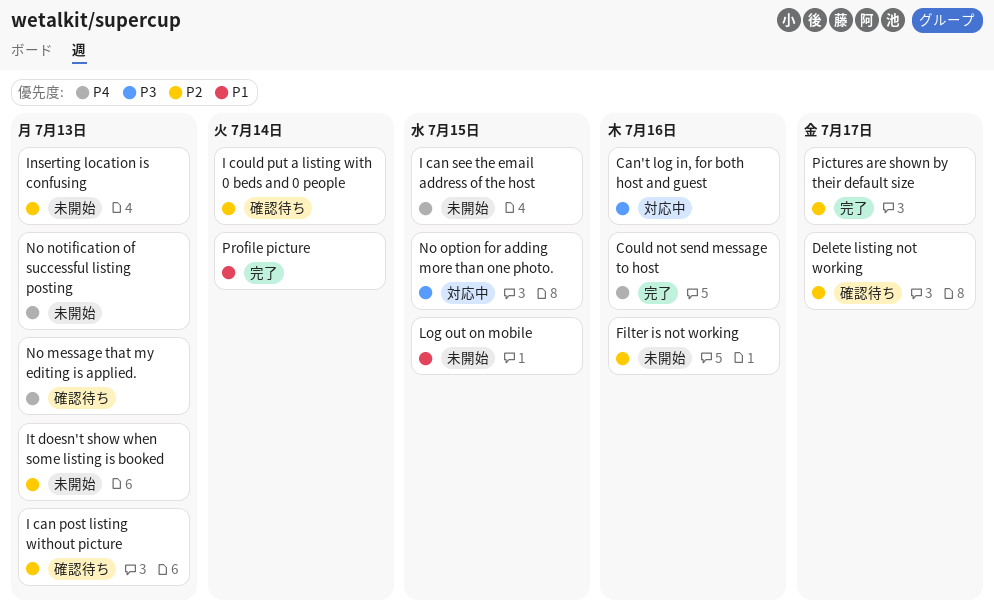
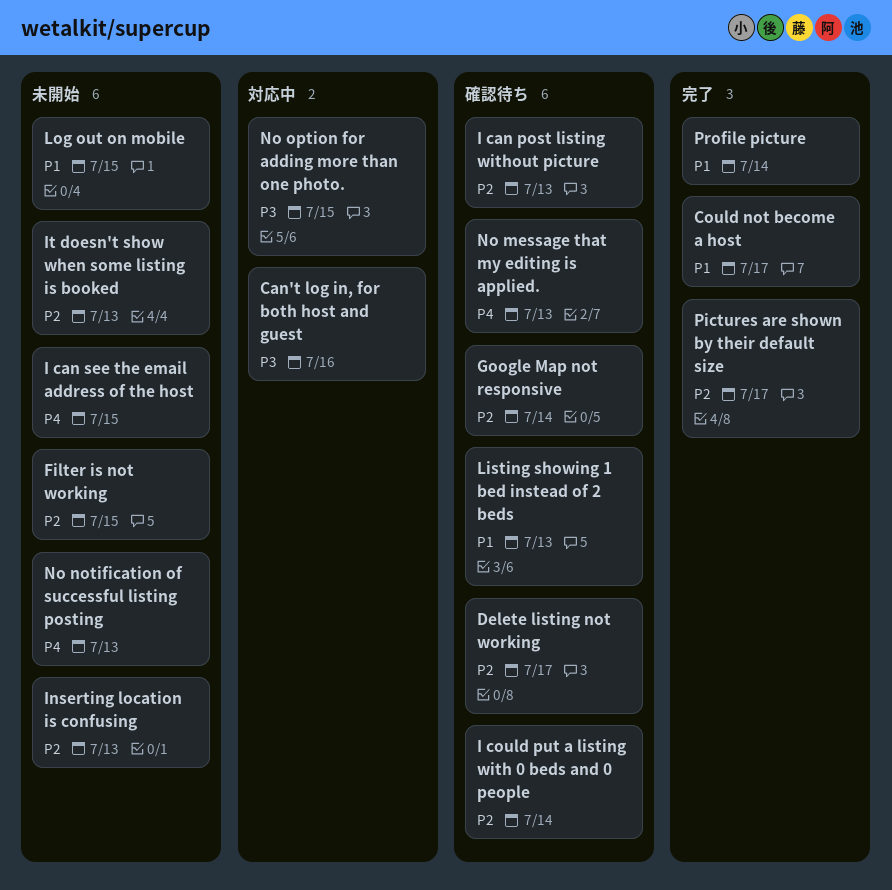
Could not become a host: none -> present
Could not send message to host: present -> none
Filter is not working, due: Jul 16 -> Jul 15
Google Map not responsive: none -> present
Listing showing 1 bed instead of 2 beds: none -> present

